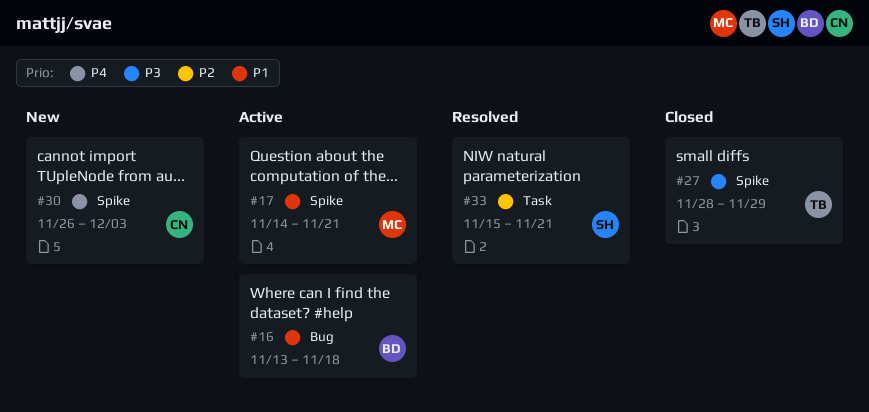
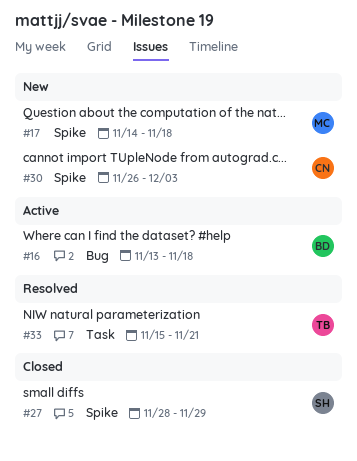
#17, status: Active -> New
#17, due: Nov 21 -> Nov 18
#27, owner: TB -> SH
#33, owner: SH -> TB

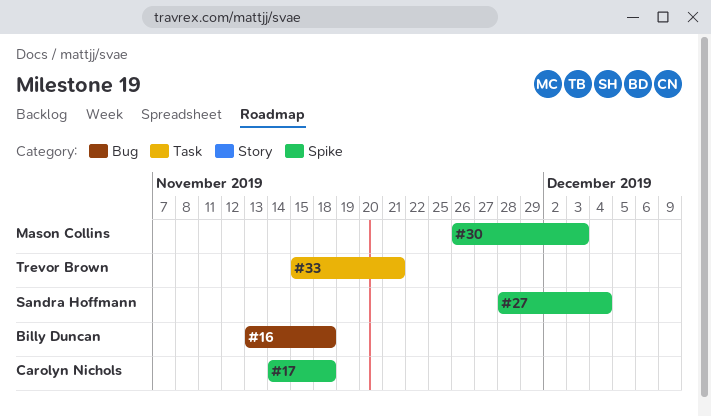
#17, owner: Mason Collins -> Carolyn Nichols
#27, due: Nov 29 -> Dec 4
#30, owner: Carolyn Nichols -> Mason Collins

